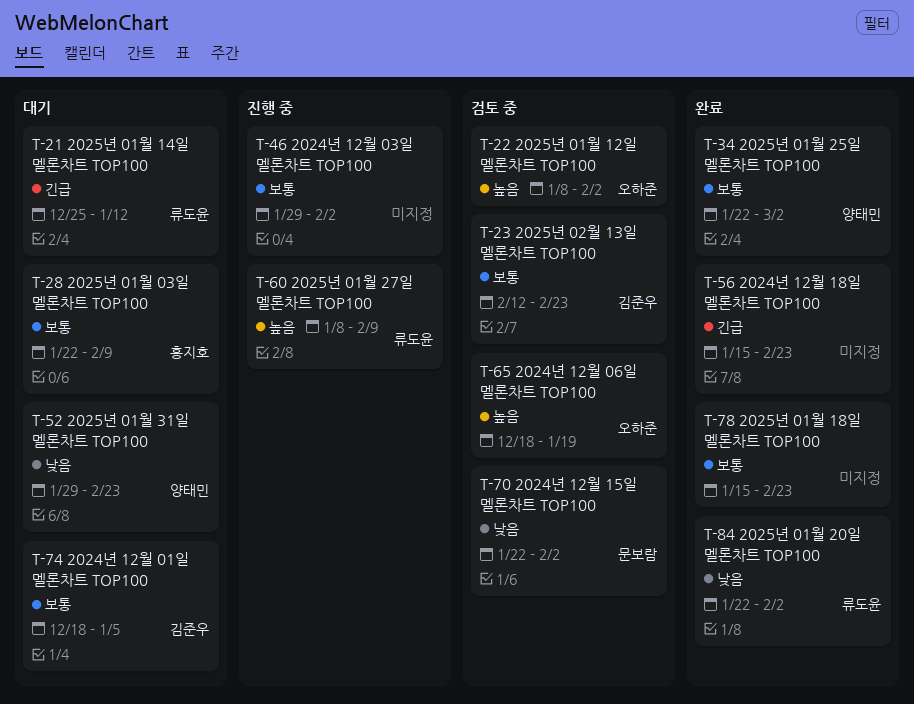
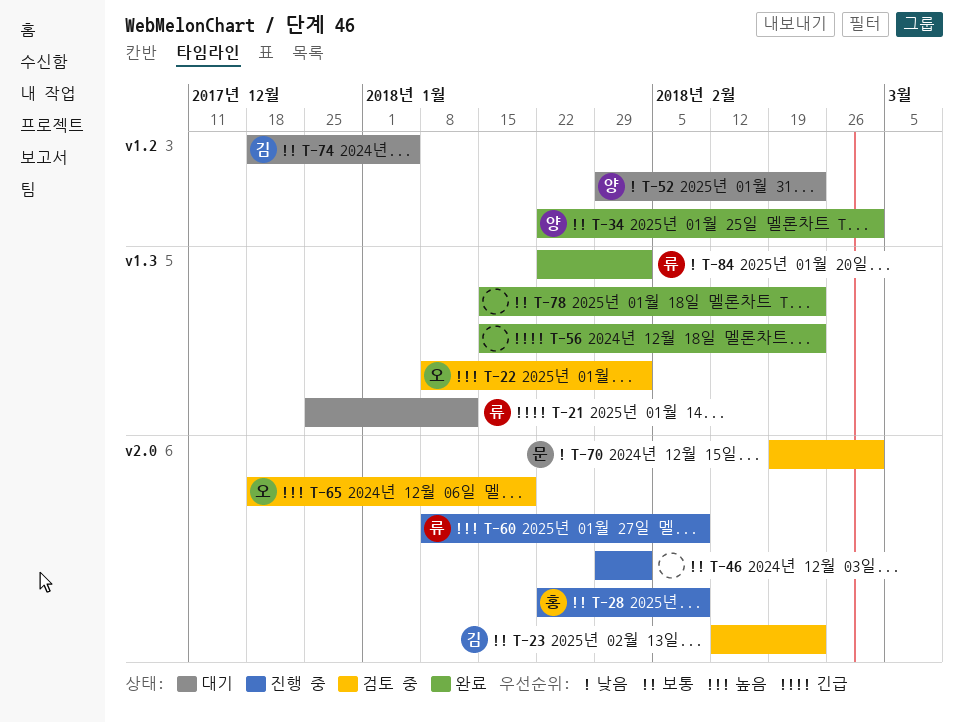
T-28, status: 대기 -> 진행 중
T-70, start: Jan 22 -> Feb 19
T-70, due: Feb 2 -> Mar 2

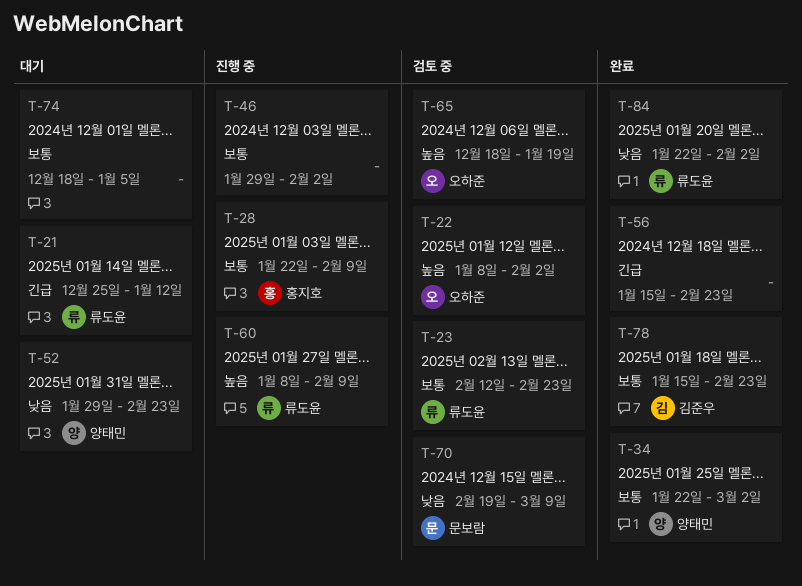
T-23, owner: 김준우 -> 류도윤
T-70, due: Mar 2 -> Mar 9
T-74, owner: 김준우 -> none
T-78, owner: none -> 김준우

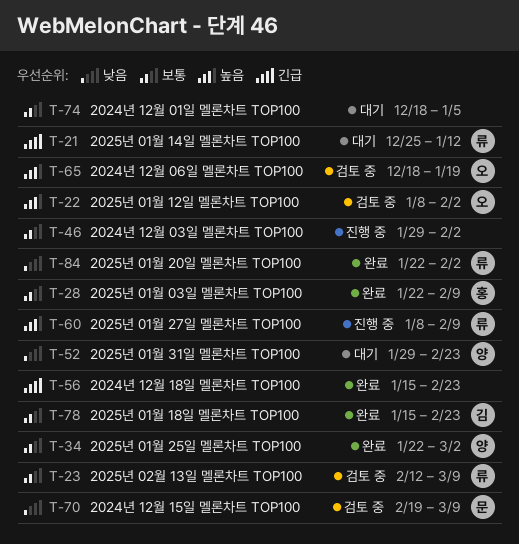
T-23, due: Feb 23 -> Mar 9
T-28, status: 진행 중 -> 완료

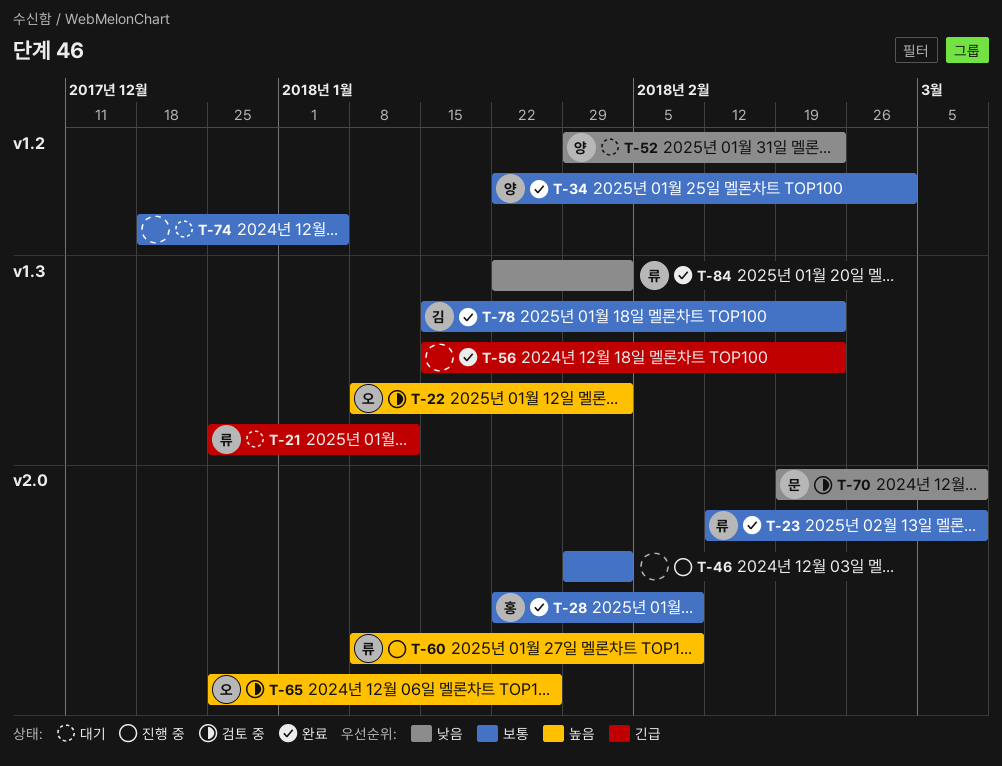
T-23, status: 검토 중 -> 완료
T-65, start: Dec 18 -> Dec 25
T-65, due: Jan 19 -> Jan 26

